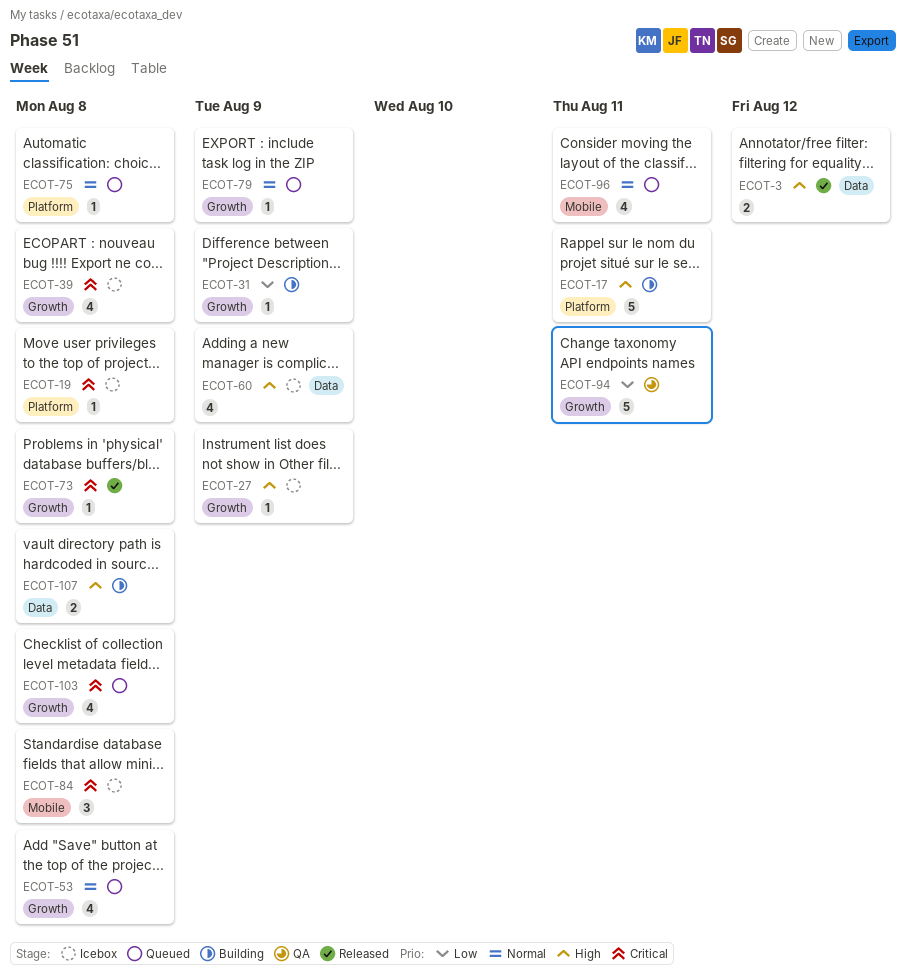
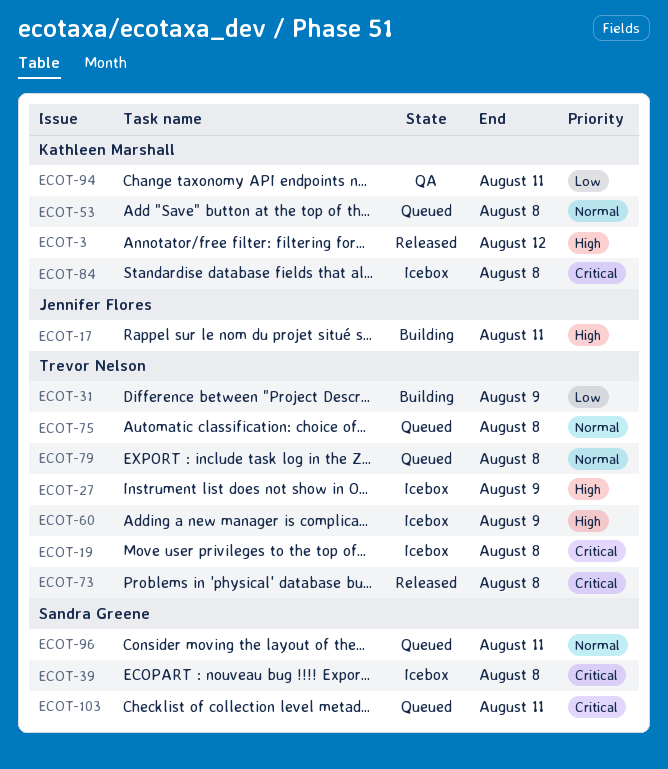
ECOT-79, due: Aug 9 -> Aug 8
ECOT-103, due: Aug 8 -> Aug 11
ECOT-107: present -> none

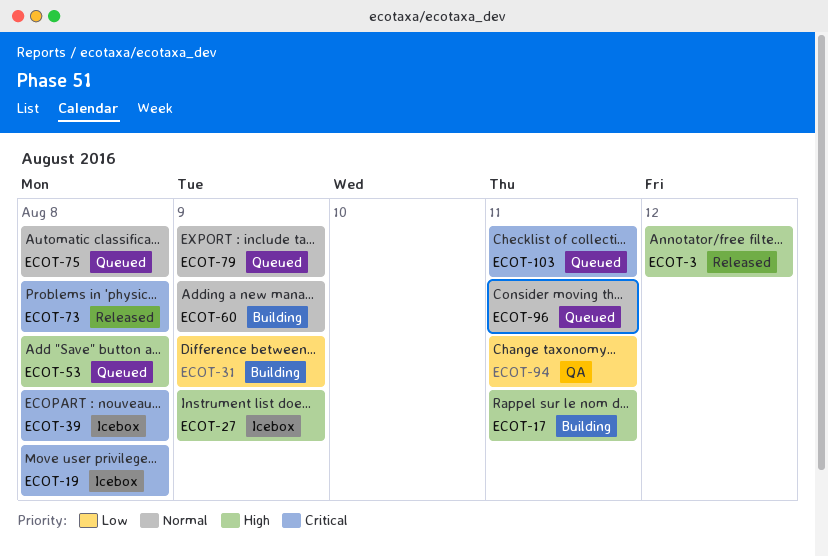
ECOT-53, priority: Normal -> High
ECOT-60, status: Icebox -> Building
ECOT-60, priority: High -> Normal
ECOT-79, due: Aug 8 -> Aug 9
ECOT-84: present -> none

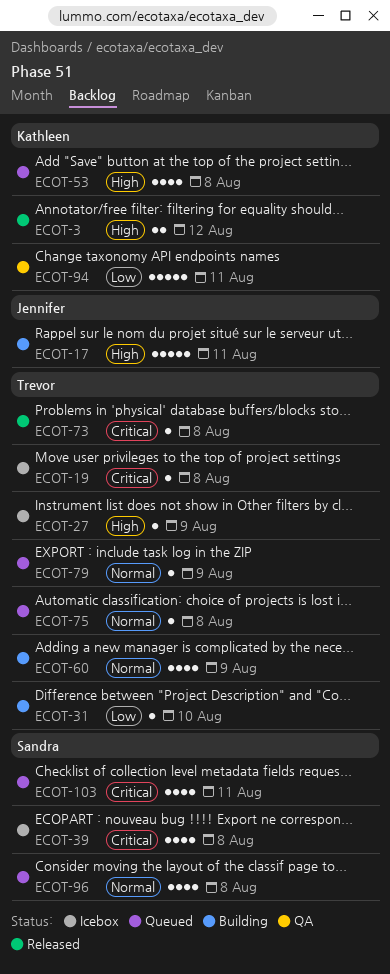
ECOT-31, due: Aug 9 -> Aug 10
ECOT-96, due: Aug 11 -> Aug 8

